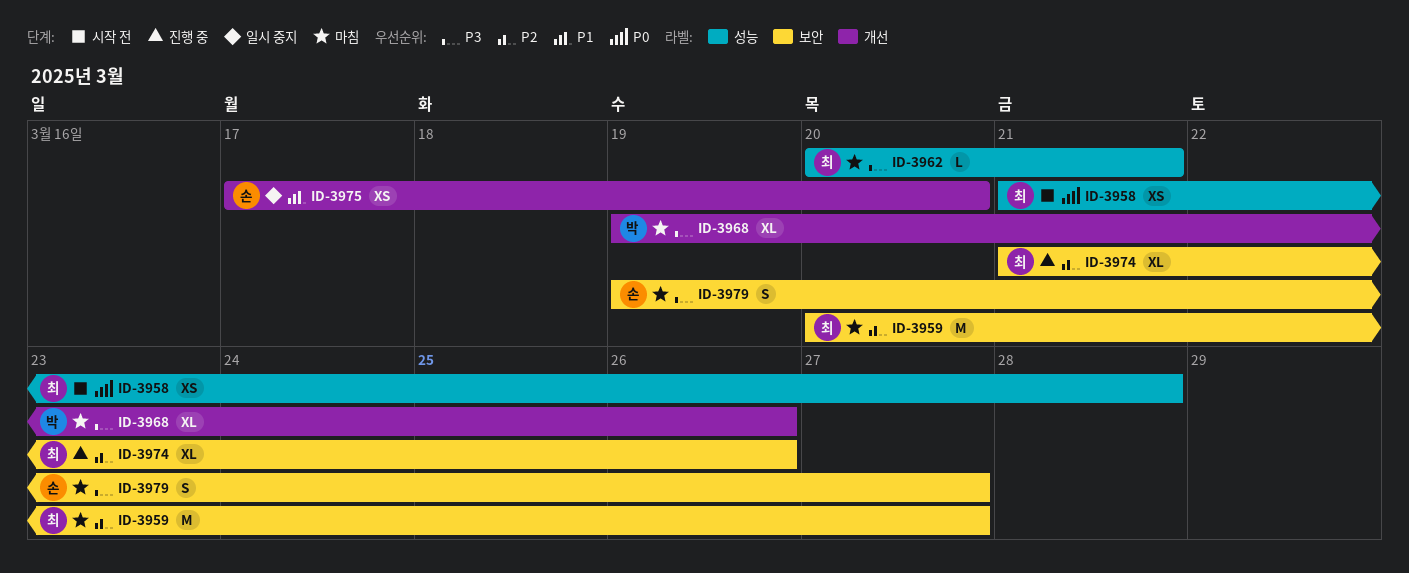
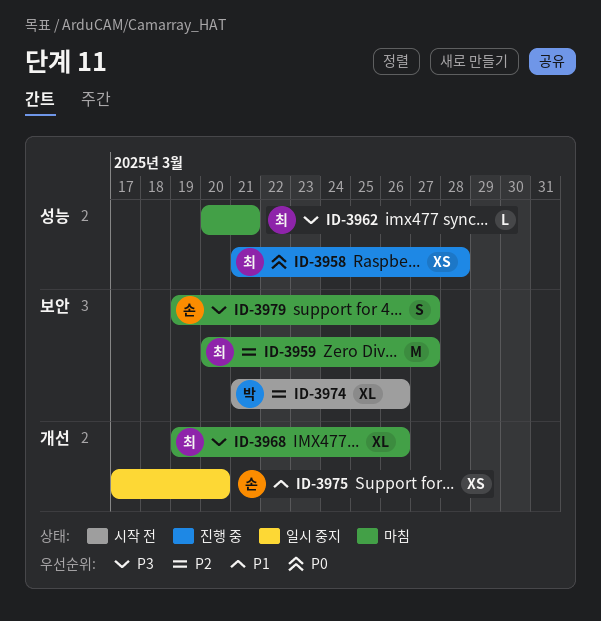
ID-3958, status: 시작 전 -> 진행 중
ID-3968, owner: 박 -> 최
ID-3974, status: 진행 중 -> 시작 전
ID-3974, owner: 최 -> 박

